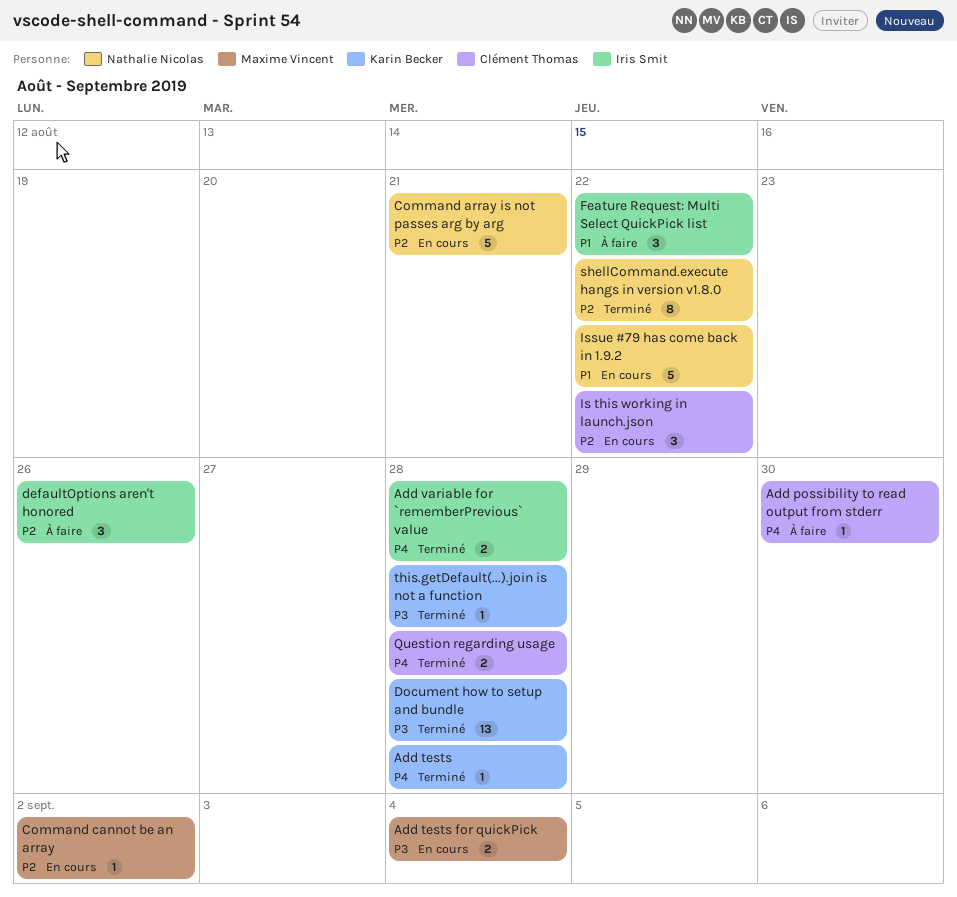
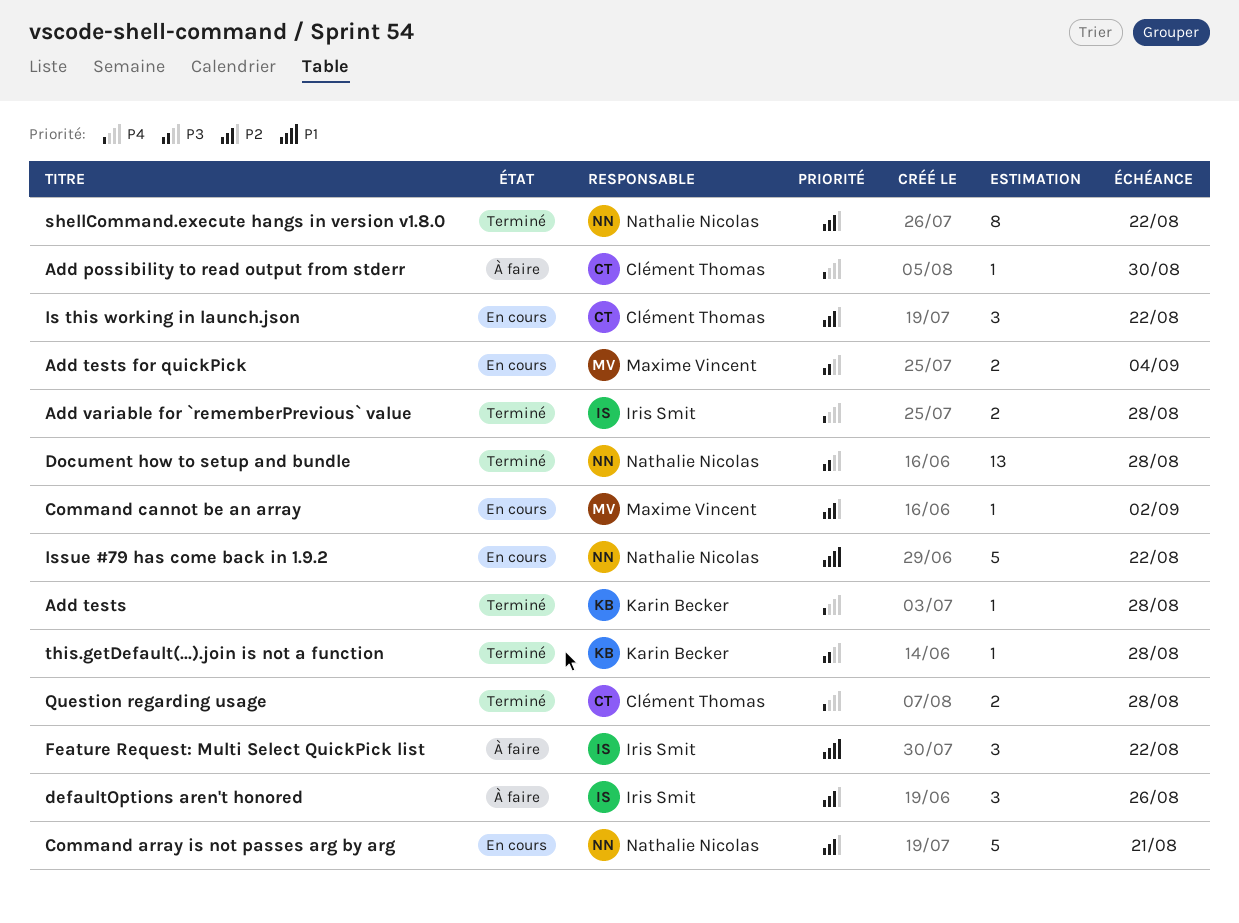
Document how to setup and bundle, owner: Karin Becker -> Nathalie Nicolas

